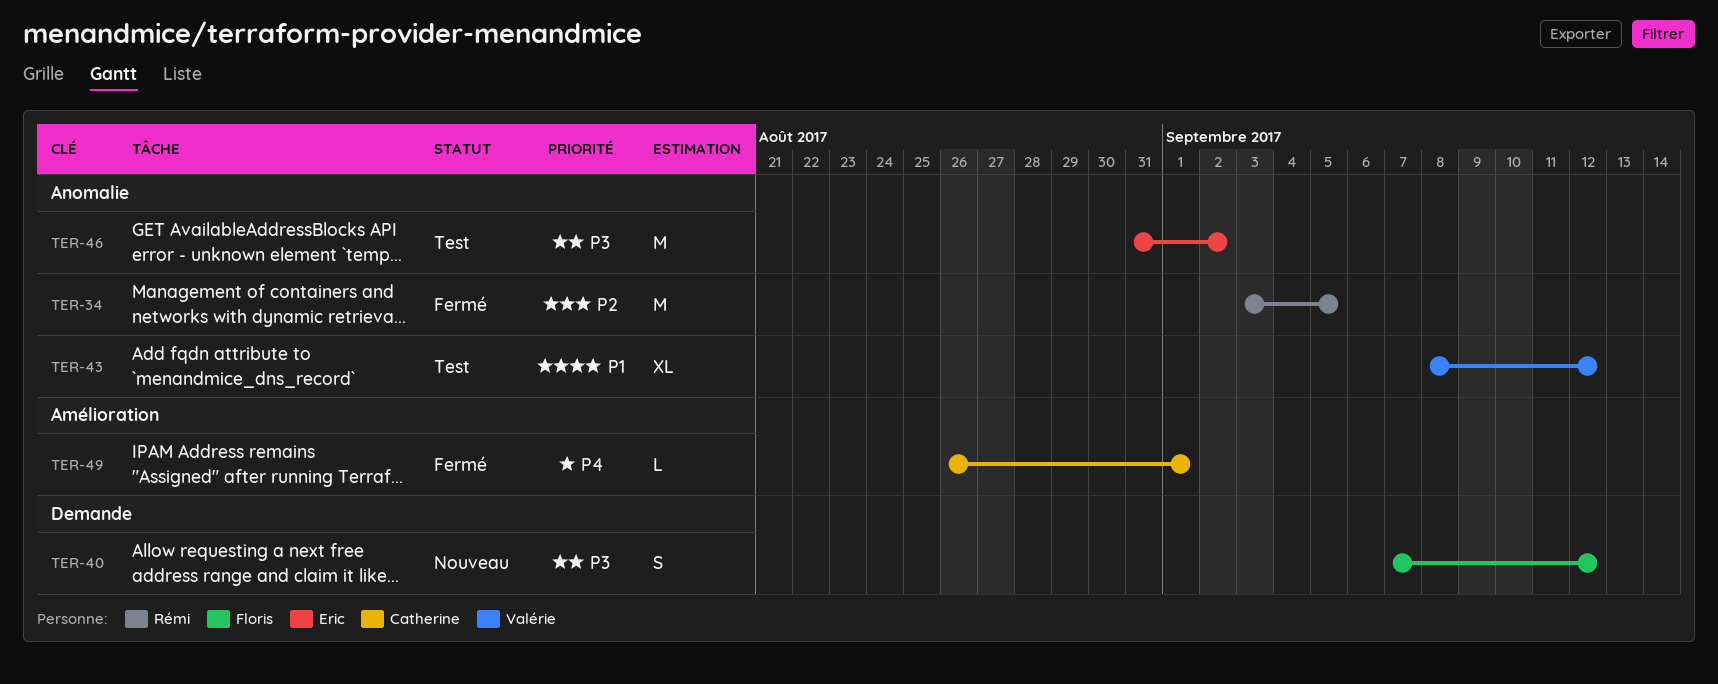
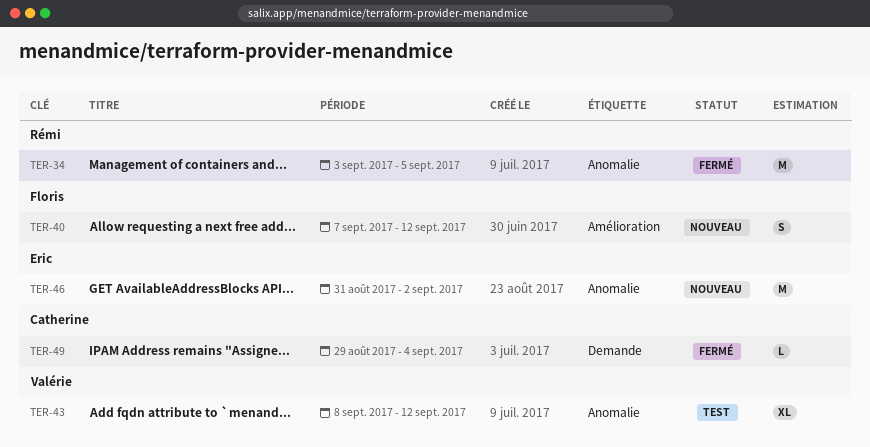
TER-40, label: Demande -> Amélioration
TER-46, status: Test -> Nouveau
TER-49, label: Amélioration -> Demande
TER-49, start: Aug 26 -> Aug 29
TER-49, due: Sep 1 -> Sep 4

